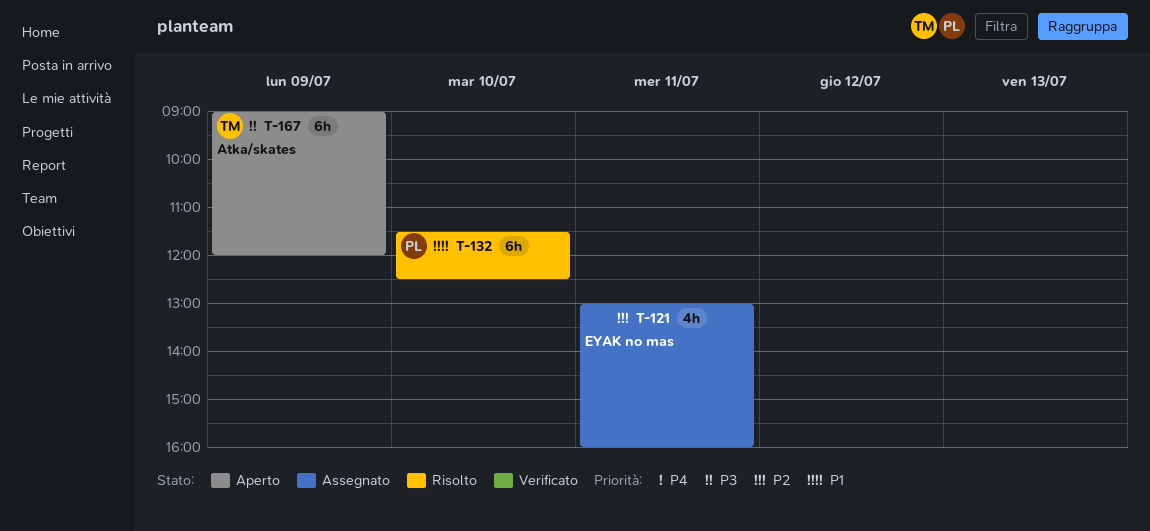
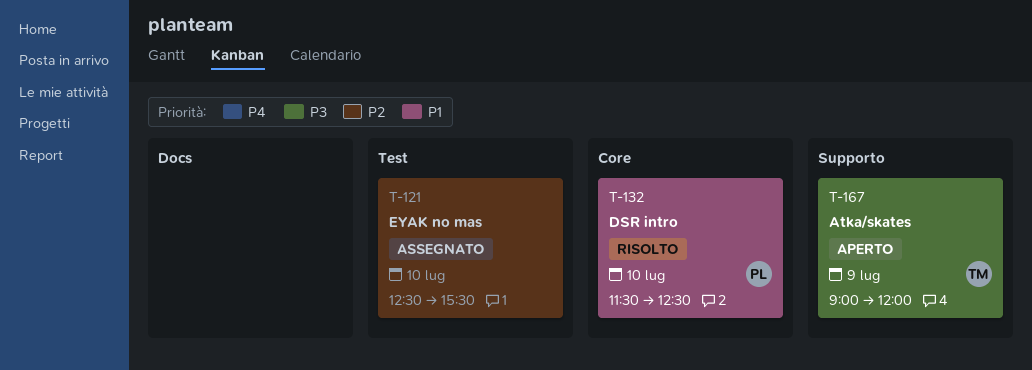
T-121, day: Jul 11 -> Jul 10
T-121, begins: 13:00 -> 12:30
T-121, ends: 16:00 -> 15:30

